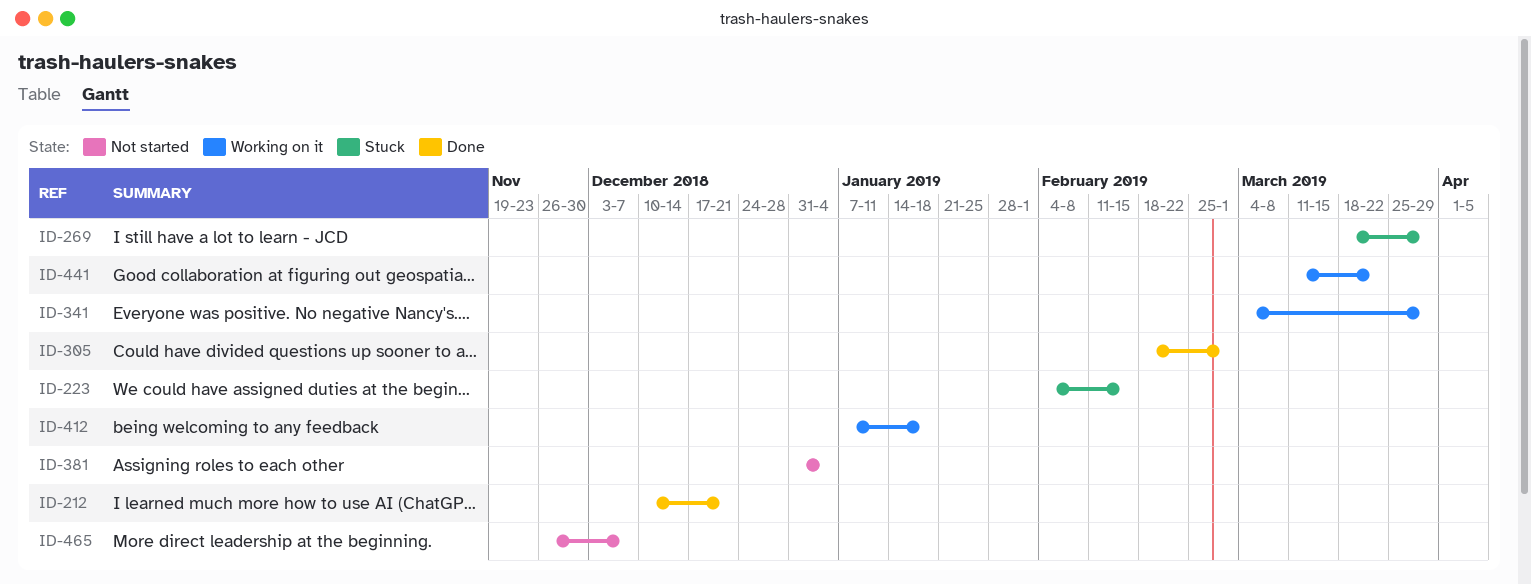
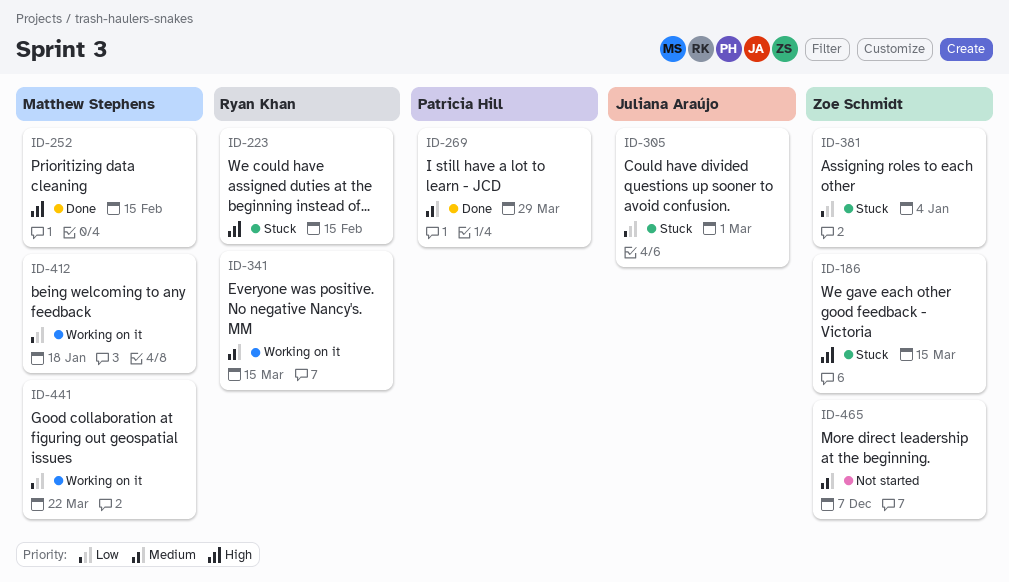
ID-186: none -> present
ID-212: present -> none
ID-252: none -> present
ID-269, status: Stuck -> Done
ID-305, status: Done -> Stuck
ID-341, due: Mar 29 -> Mar 15
ID-381, status: Not started -> Stuck

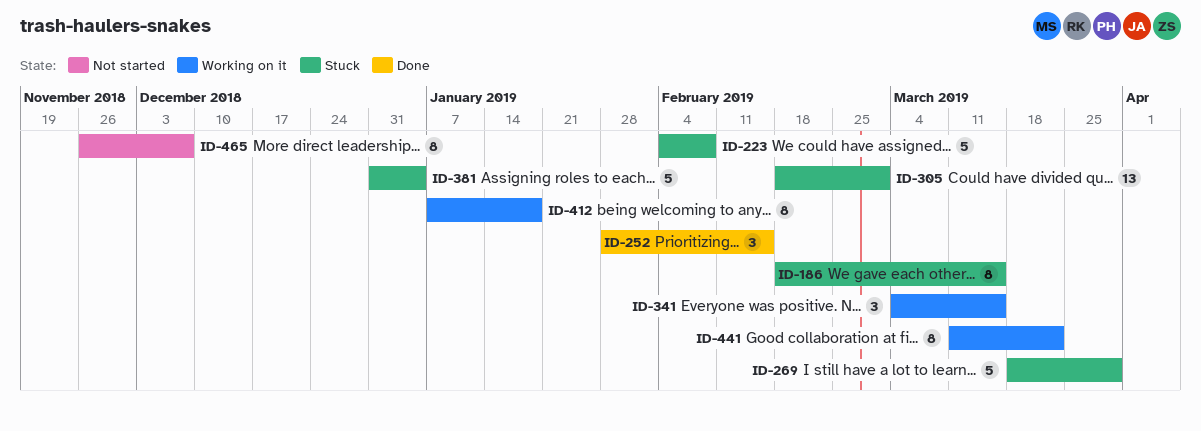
ID-223, due: Feb 15 -> Feb 8
ID-269, status: Done -> Stuck

